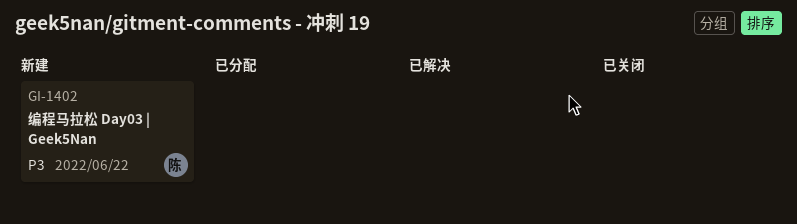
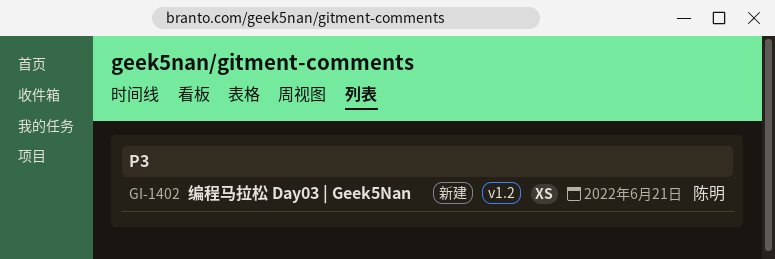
GI-1402, due: Jun 22 -> Jun 21

